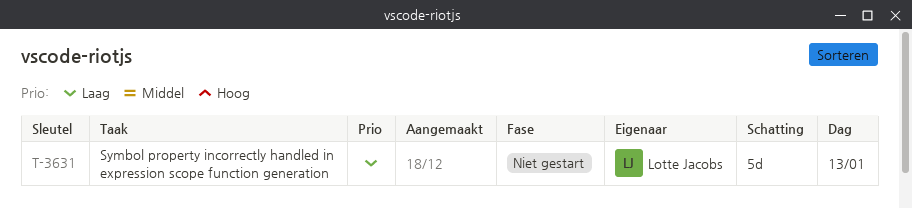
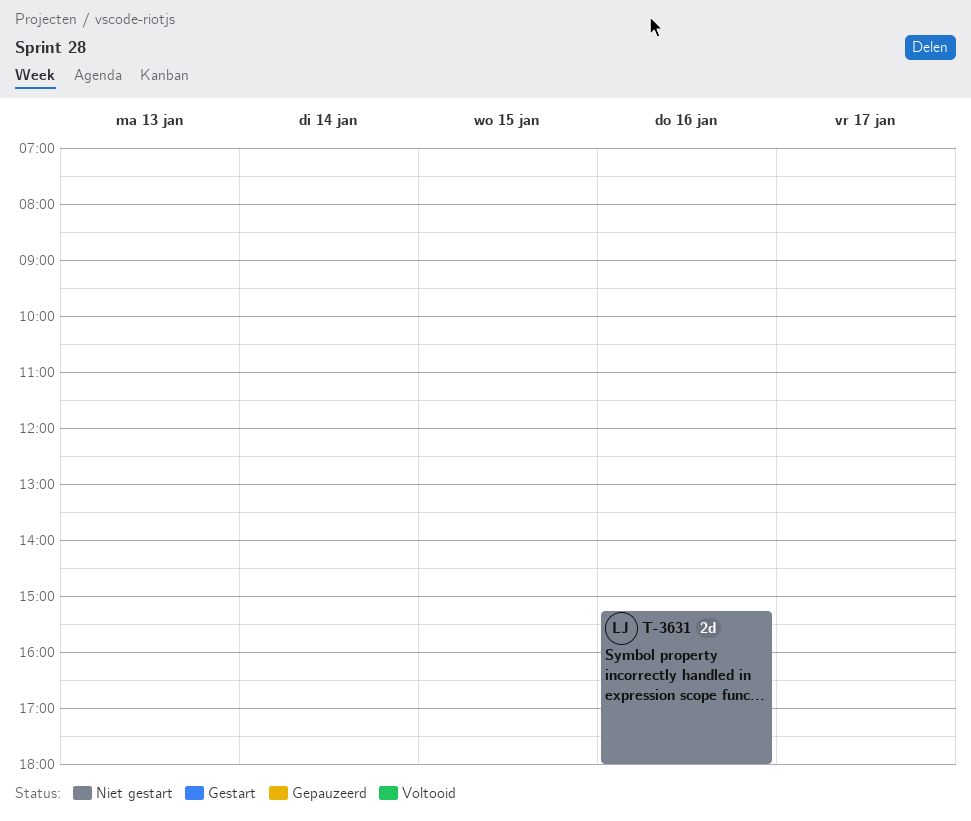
T-3631, estimate: 5d -> 2d
T-3631, day: Jan 13 -> Jan 16

